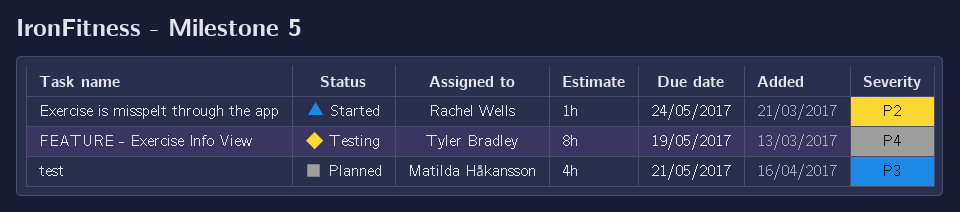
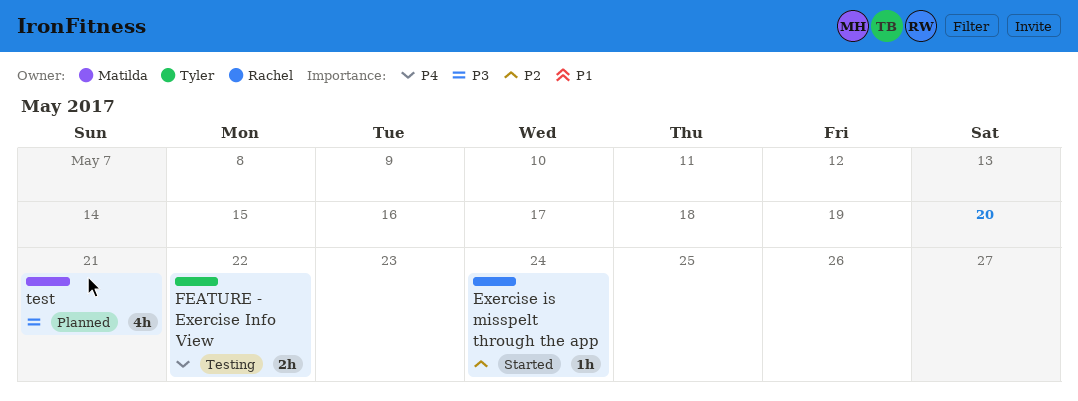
FEATURE - Exercise Info View, estimate: 8h -> 2h
FEATURE - Exercise Info View, due: May 19 -> May 22

